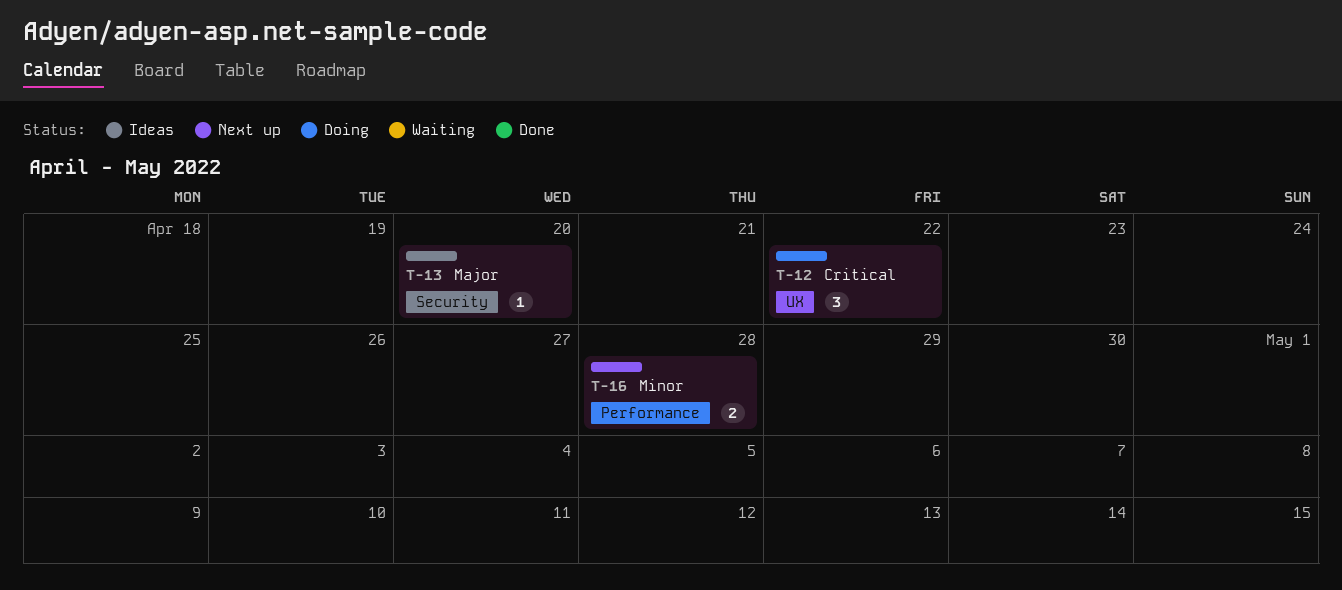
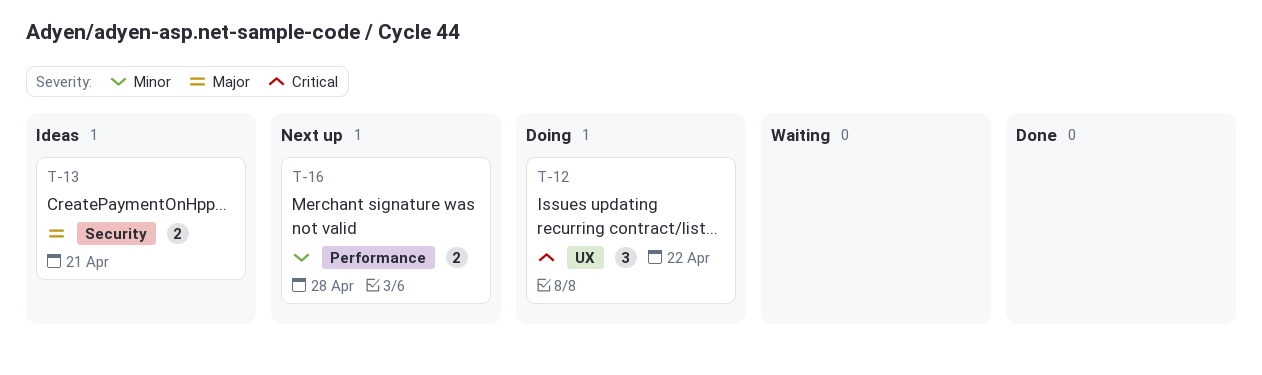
T-13, estimate: 1 -> 2
T-13, due: Apr 20 -> Apr 21

